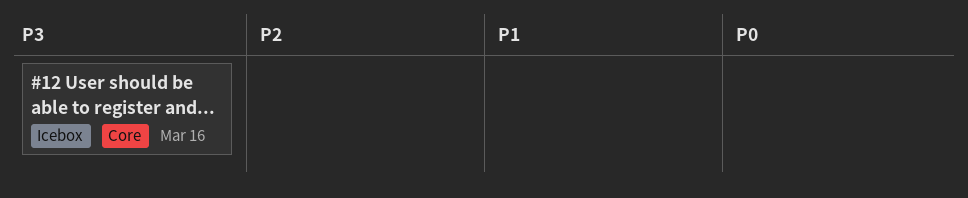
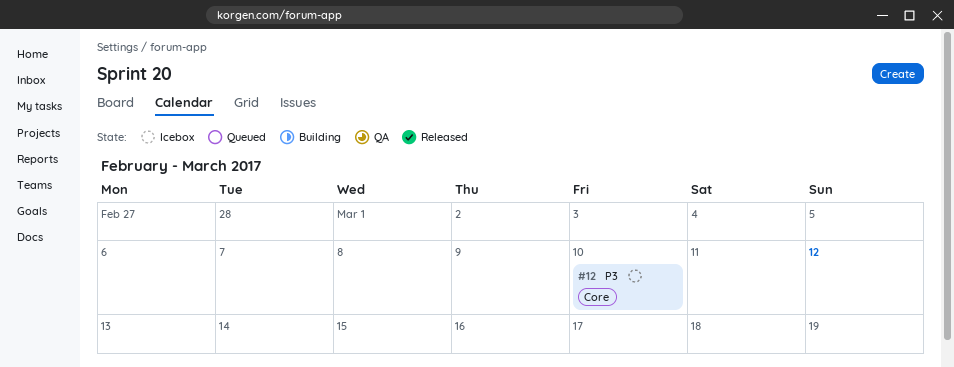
#12, due: Mar 16 -> Mar 10

